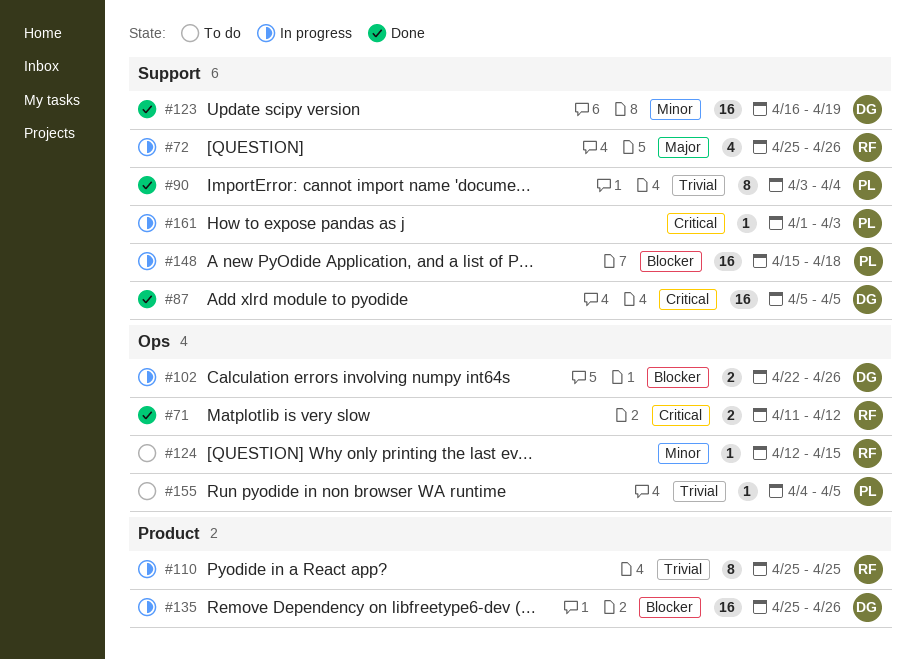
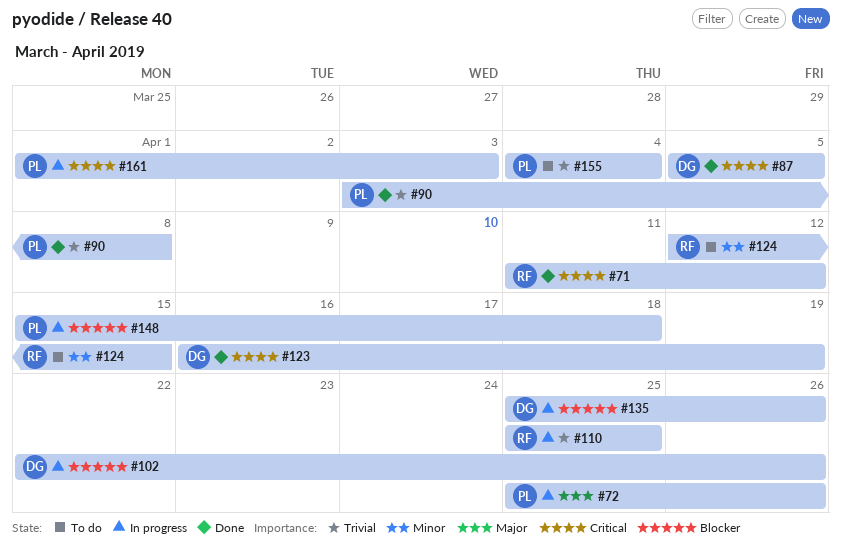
#72, owner: RF -> PL
#90, due: Apr 4 -> Apr 8
#123, priority: Minor -> Critical
#155, due: Apr 5 -> Apr 4

